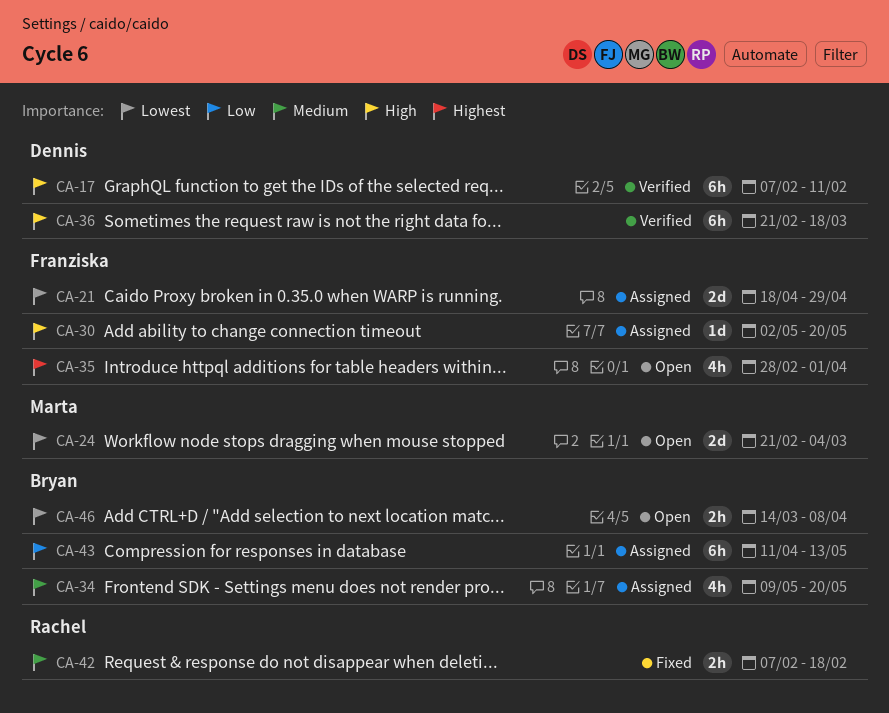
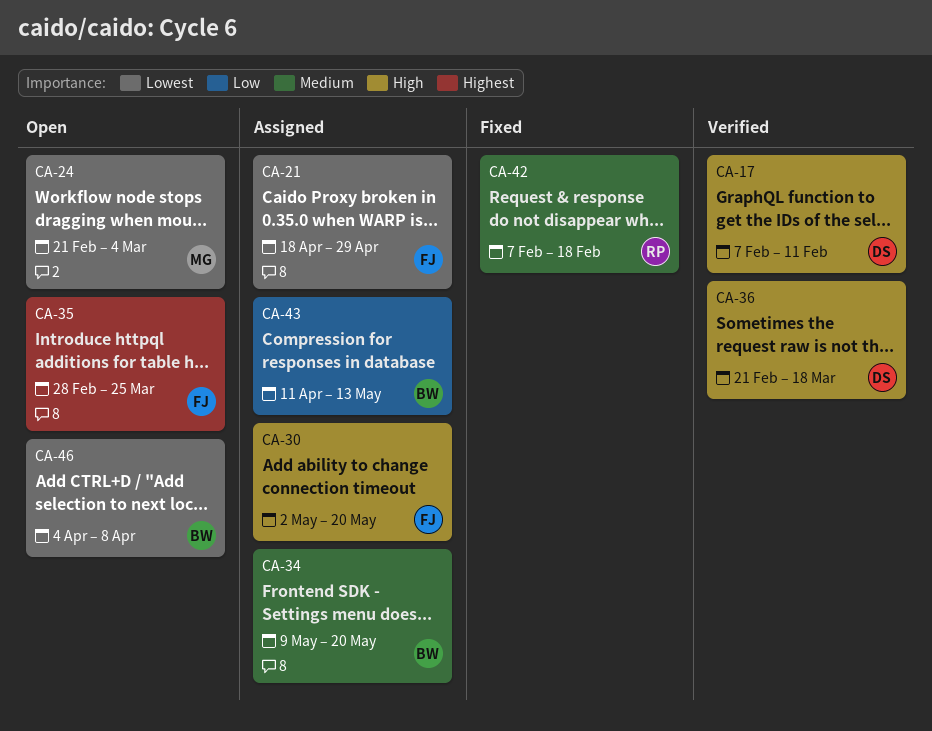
CA-35, due: Apr 1 -> Mar 25
CA-46, start: Mar 14 -> Apr 4

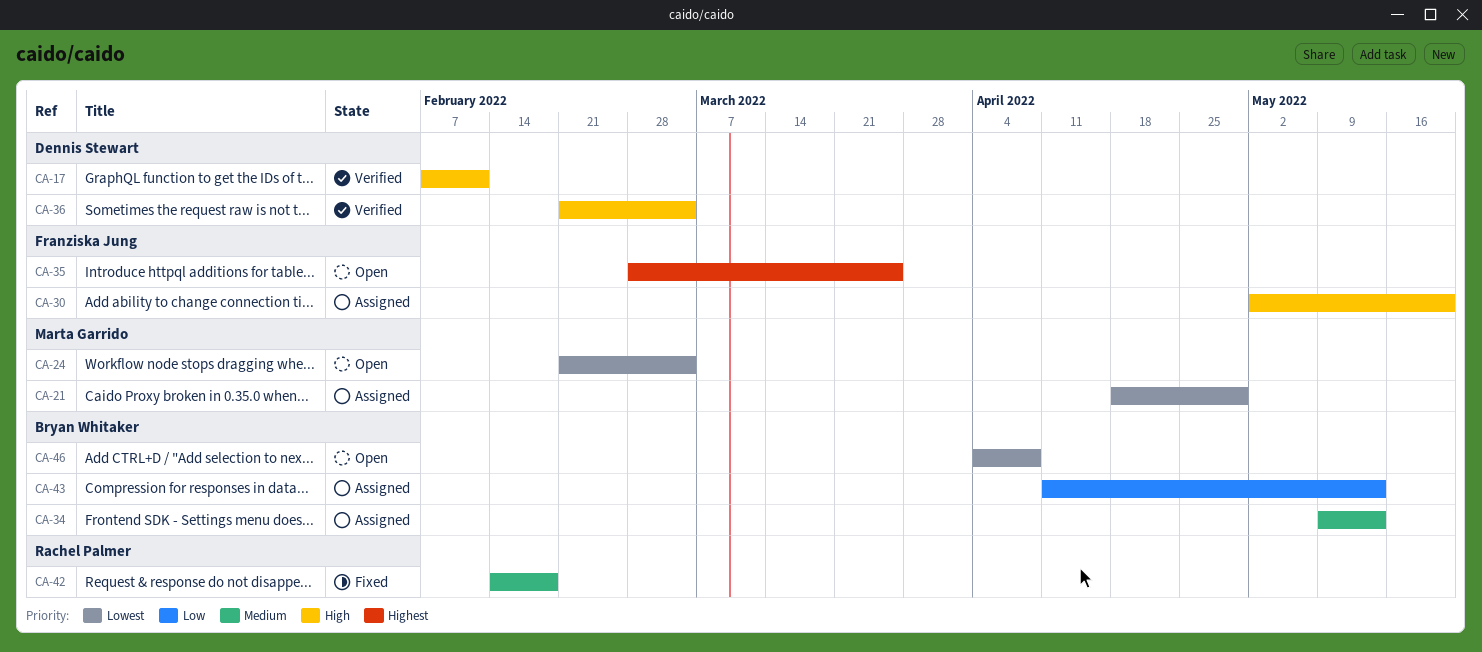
CA-21, owner: Franziska Jung -> Marta Garrido
CA-34, due: May 20 -> May 13
CA-36, due: Mar 18 -> Mar 4
CA-42, start: Feb 7 -> Feb 14

